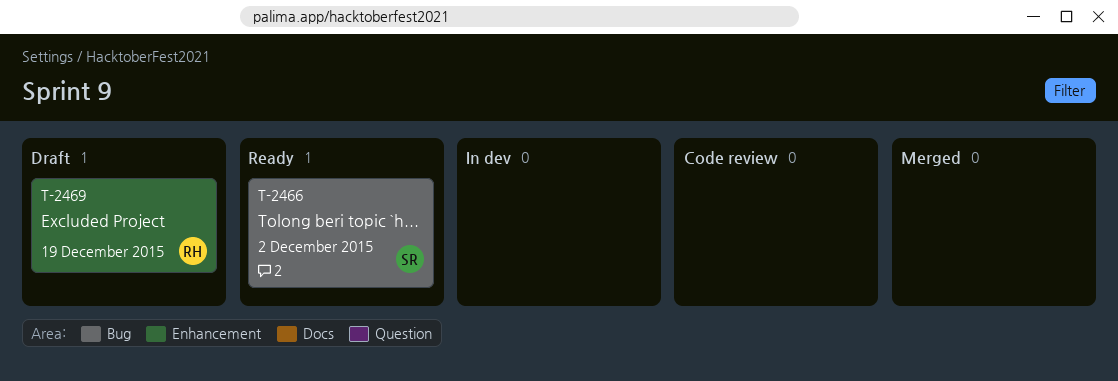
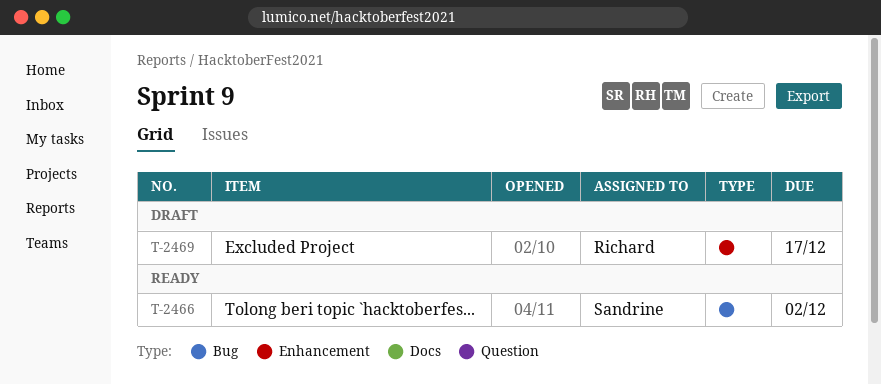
T-2469, due: Dec 19 -> Dec 17

